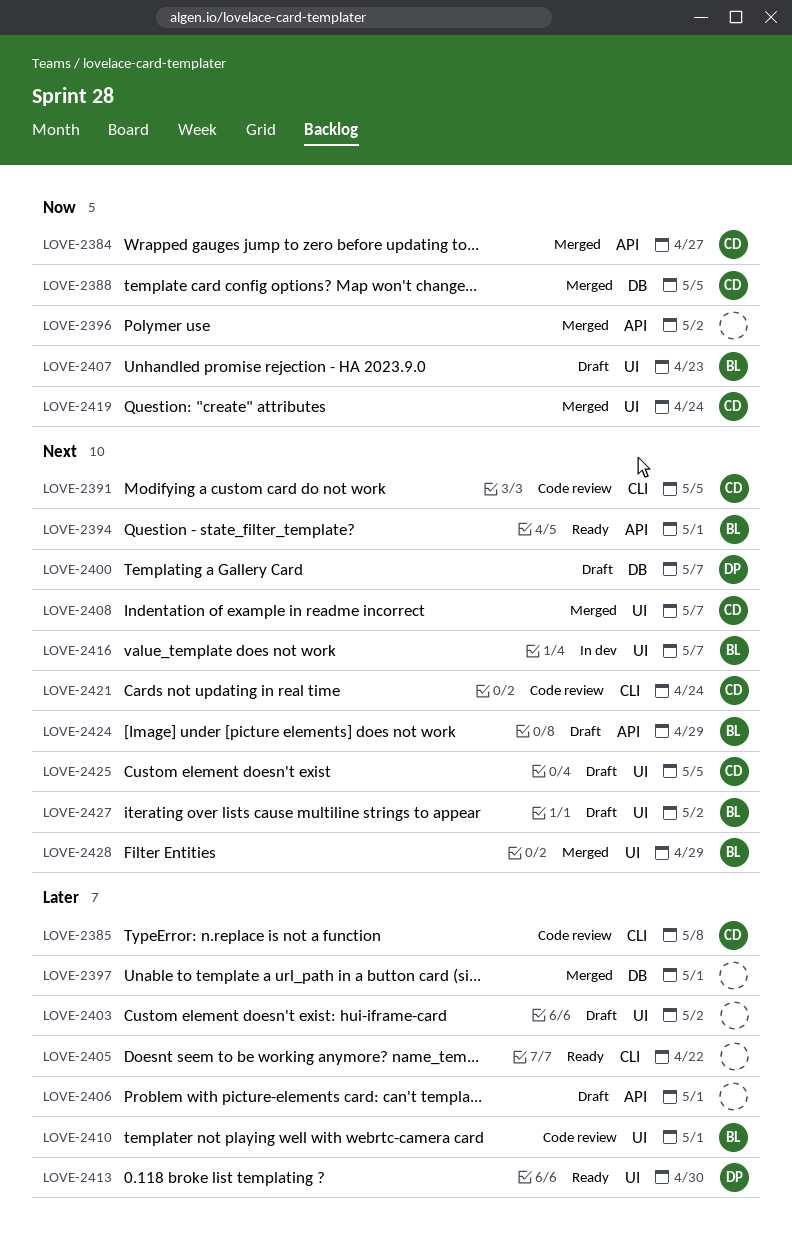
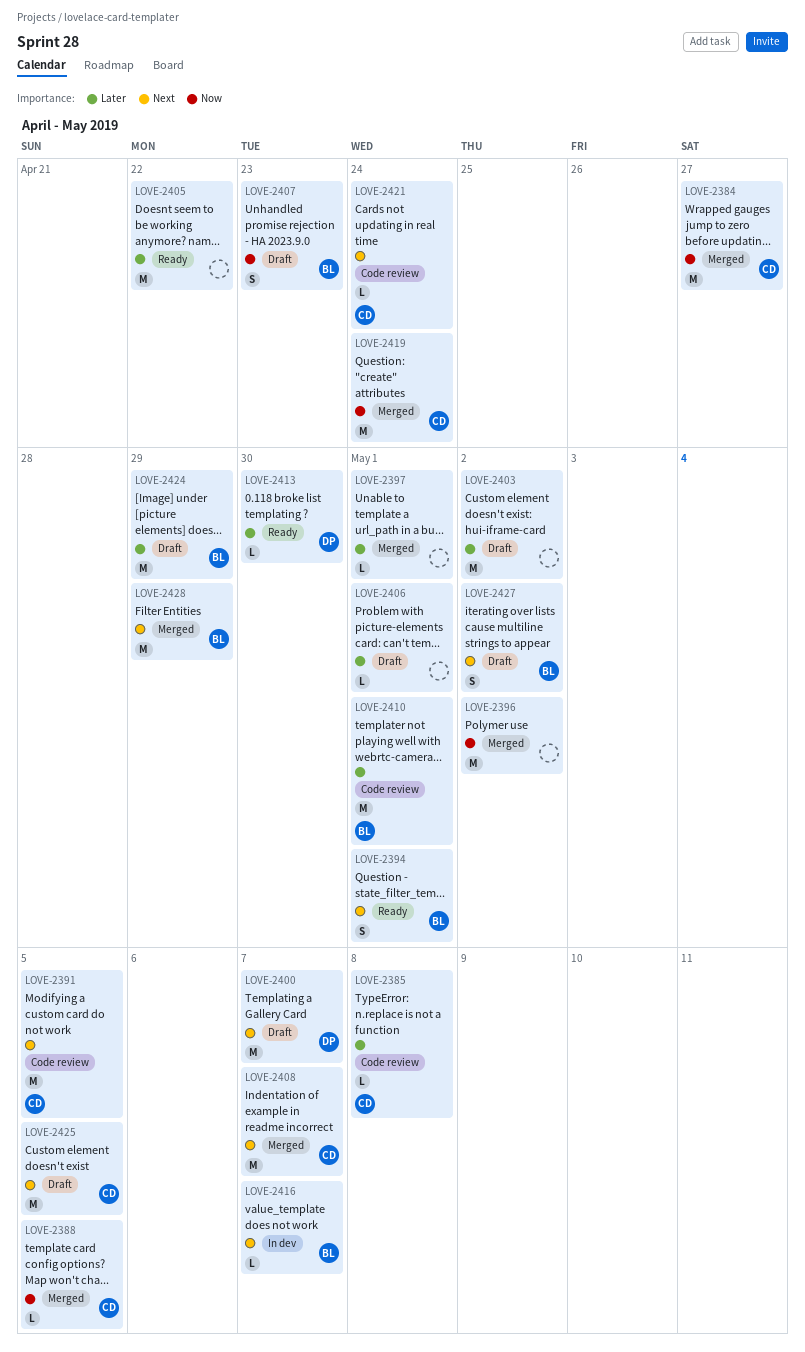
LOVE-2424, priority: Next -> Later

